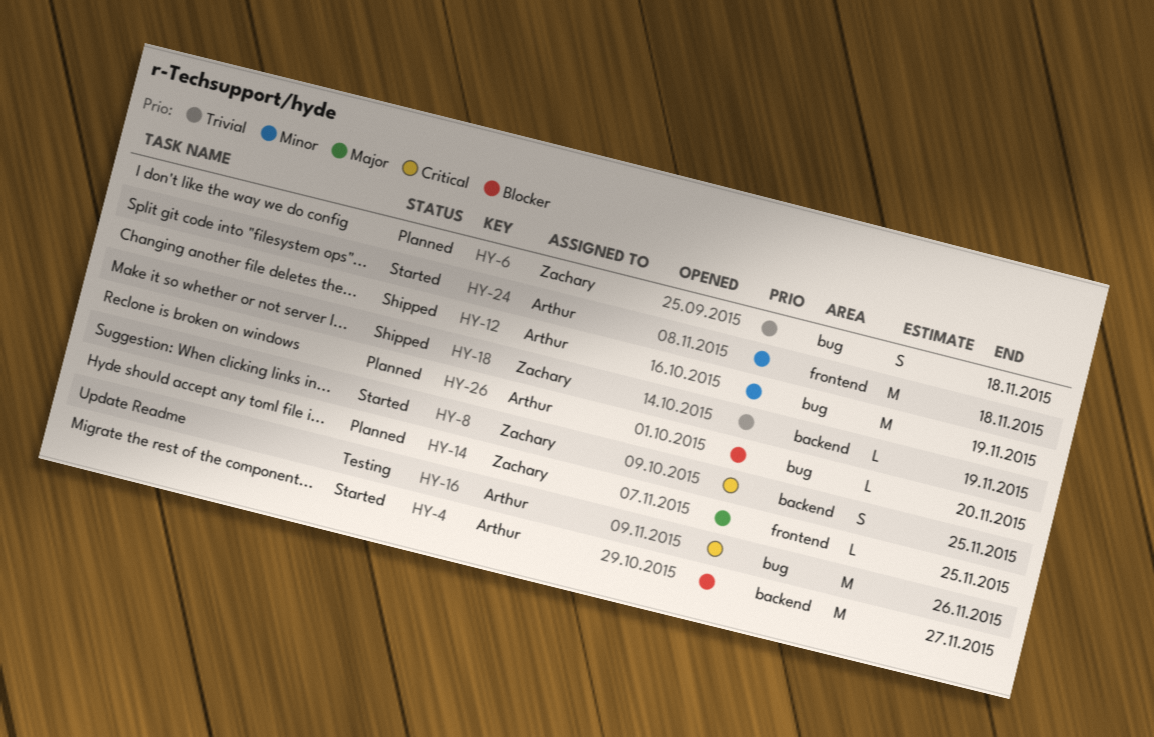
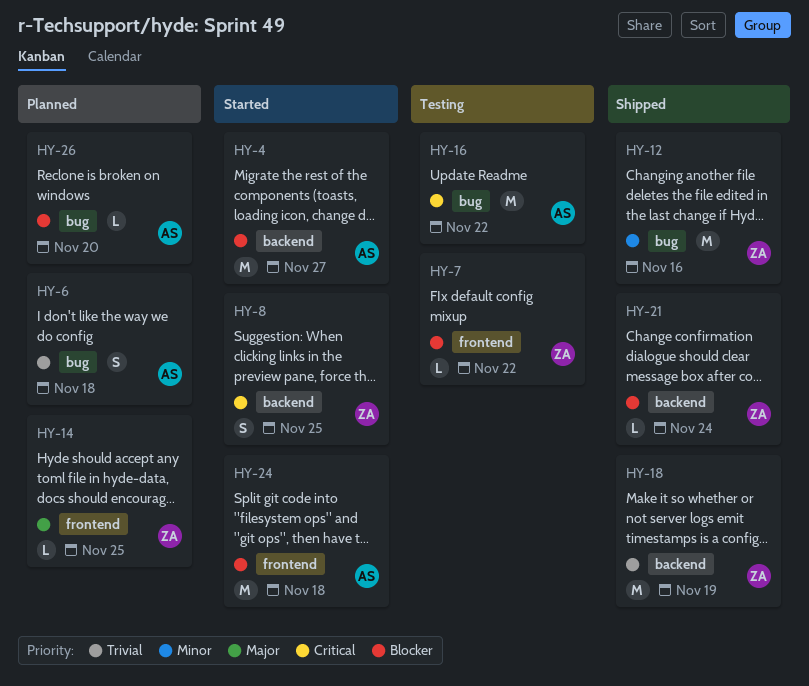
HY-6, owner: Zachary -> Arthur
HY-7: none -> present
HY-12, owner: Arthur -> Zachary
HY-12, due: Nov 19 -> Nov 16
HY-16, due: Nov 26 -> Nov 22
HY-18, estimate: L -> M
HY-21: none -> present
HY-24, priority: Minor -> Blocker

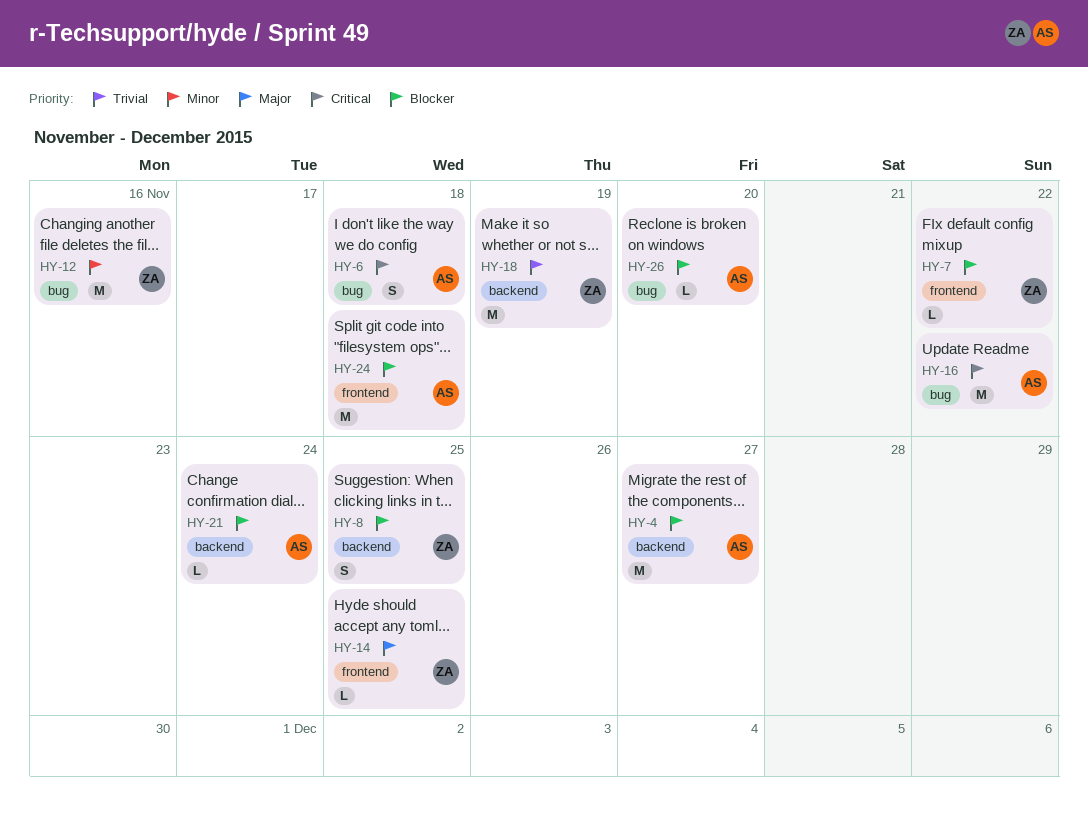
HY-6, priority: Trivial -> Critical
HY-8, priority: Critical -> Blocker
HY-21, owner: ZA -> AS

